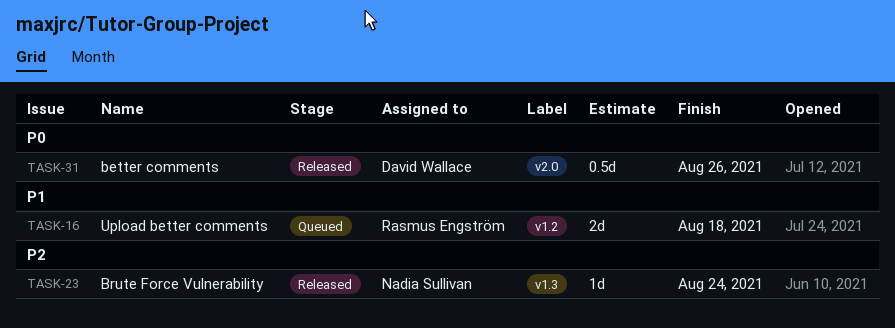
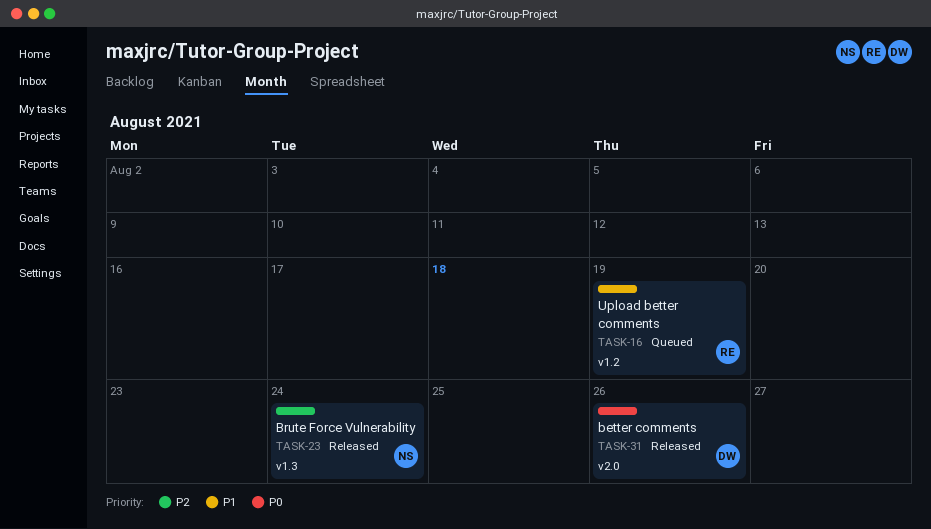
TASK-16, due: Aug 18 -> Aug 19

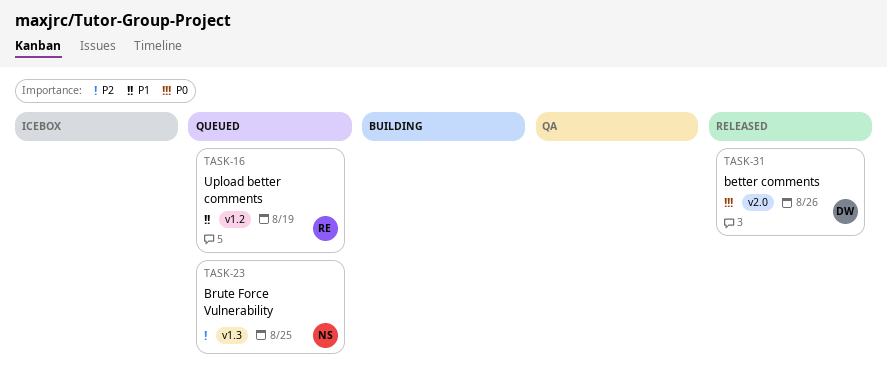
TASK-23, status: Released -> Queued
TASK-23, due: Aug 24 -> Aug 25

